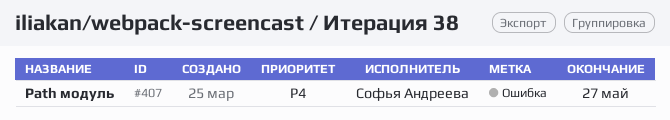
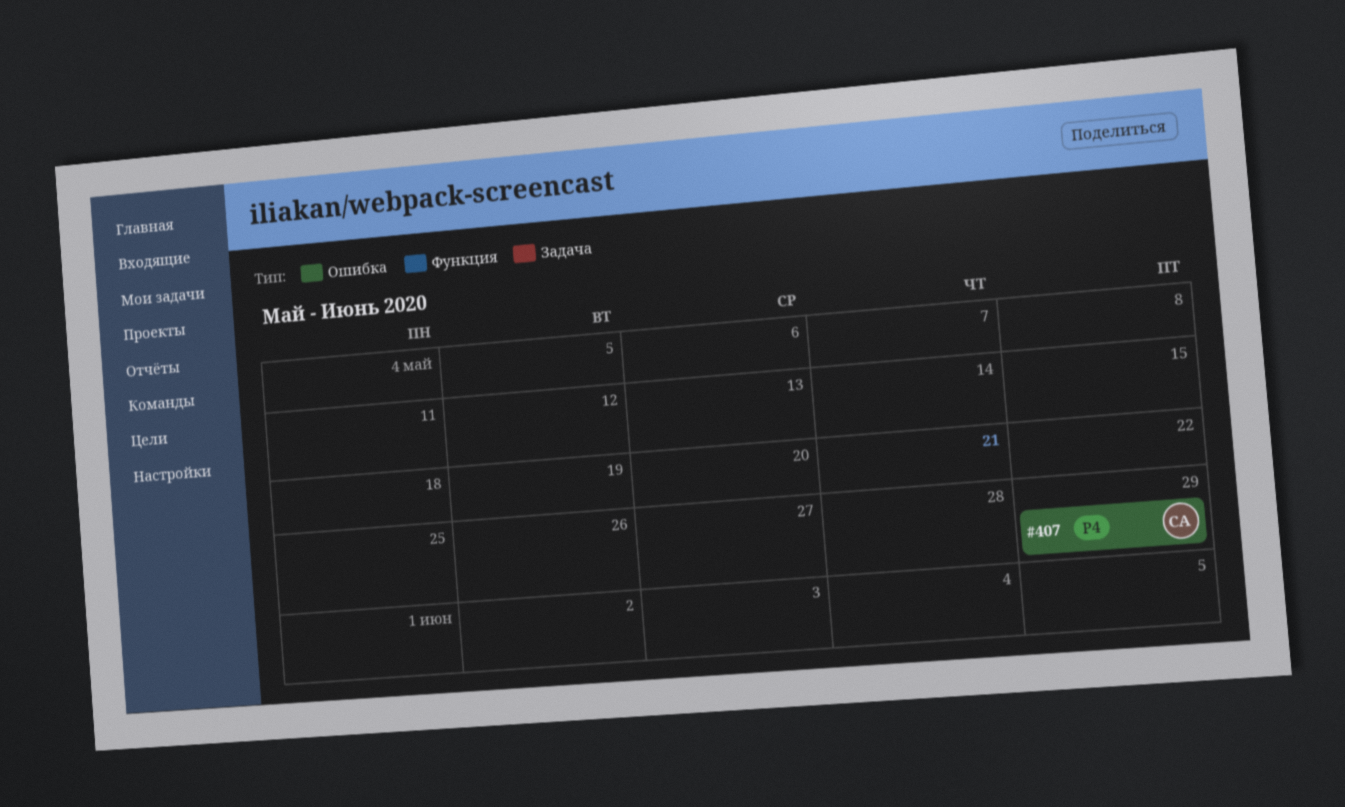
#407, due: May 27 -> May 29

